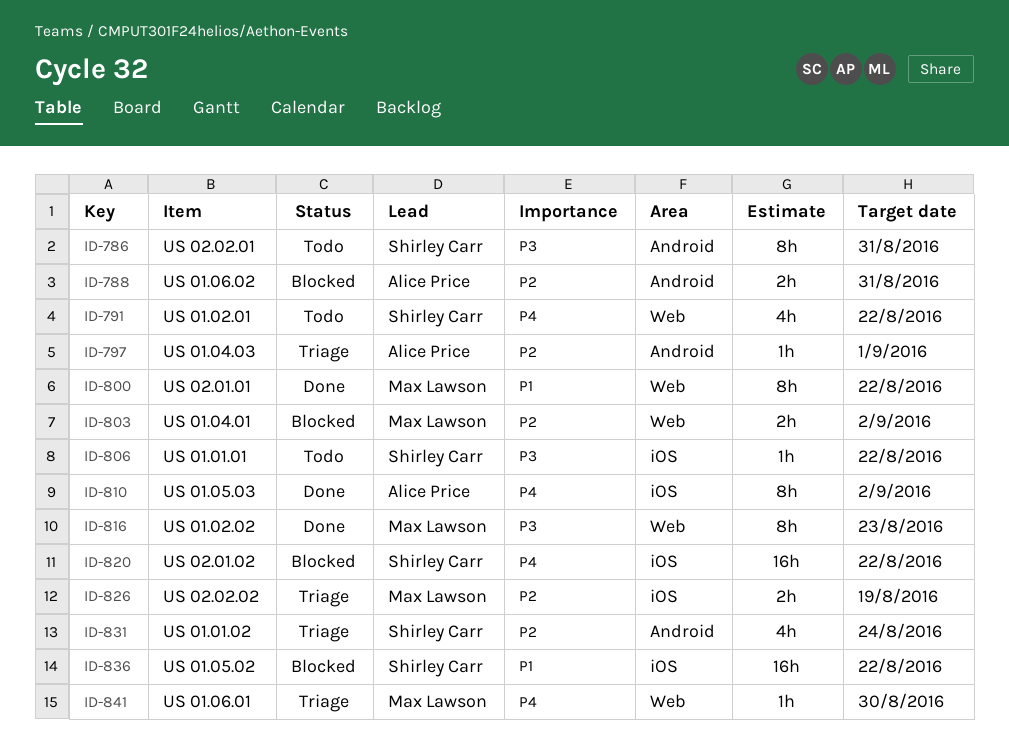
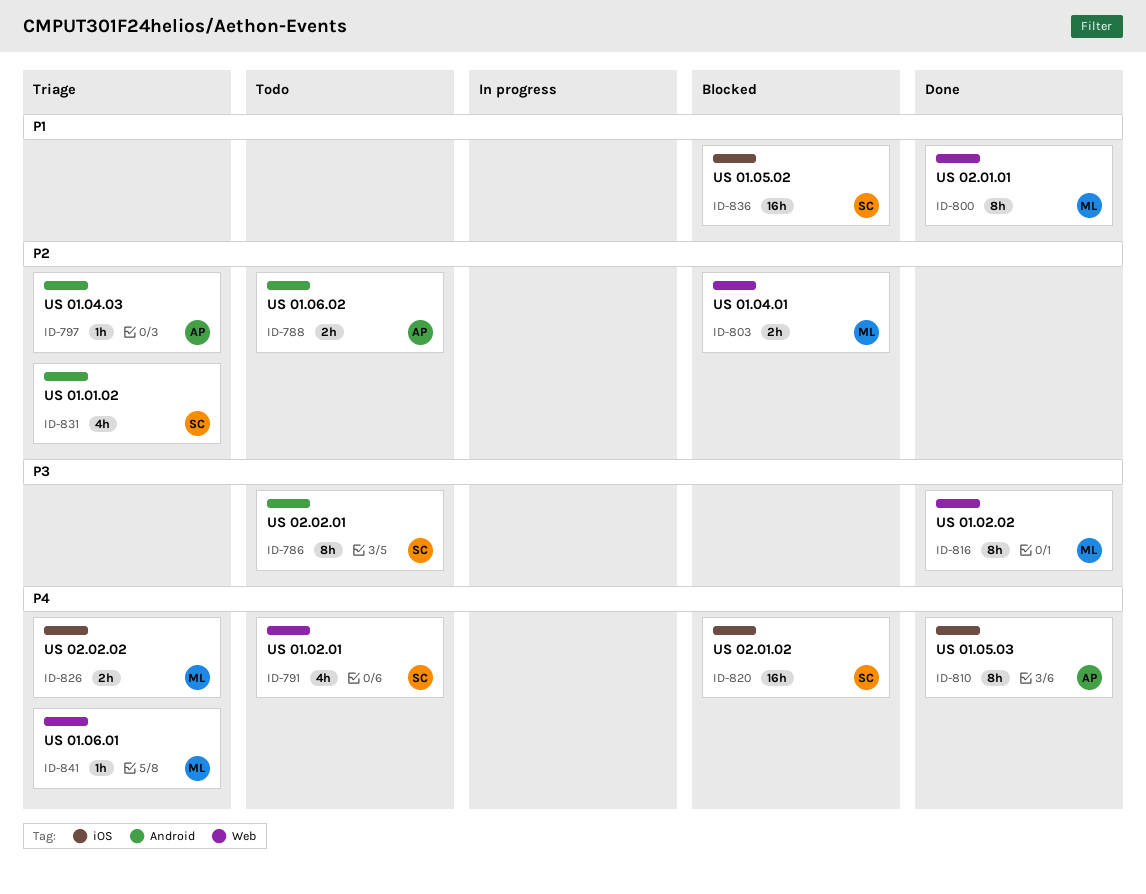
ID-788, status: Blocked -> Todo
ID-806: present -> none
ID-826, priority: P2 -> P4

